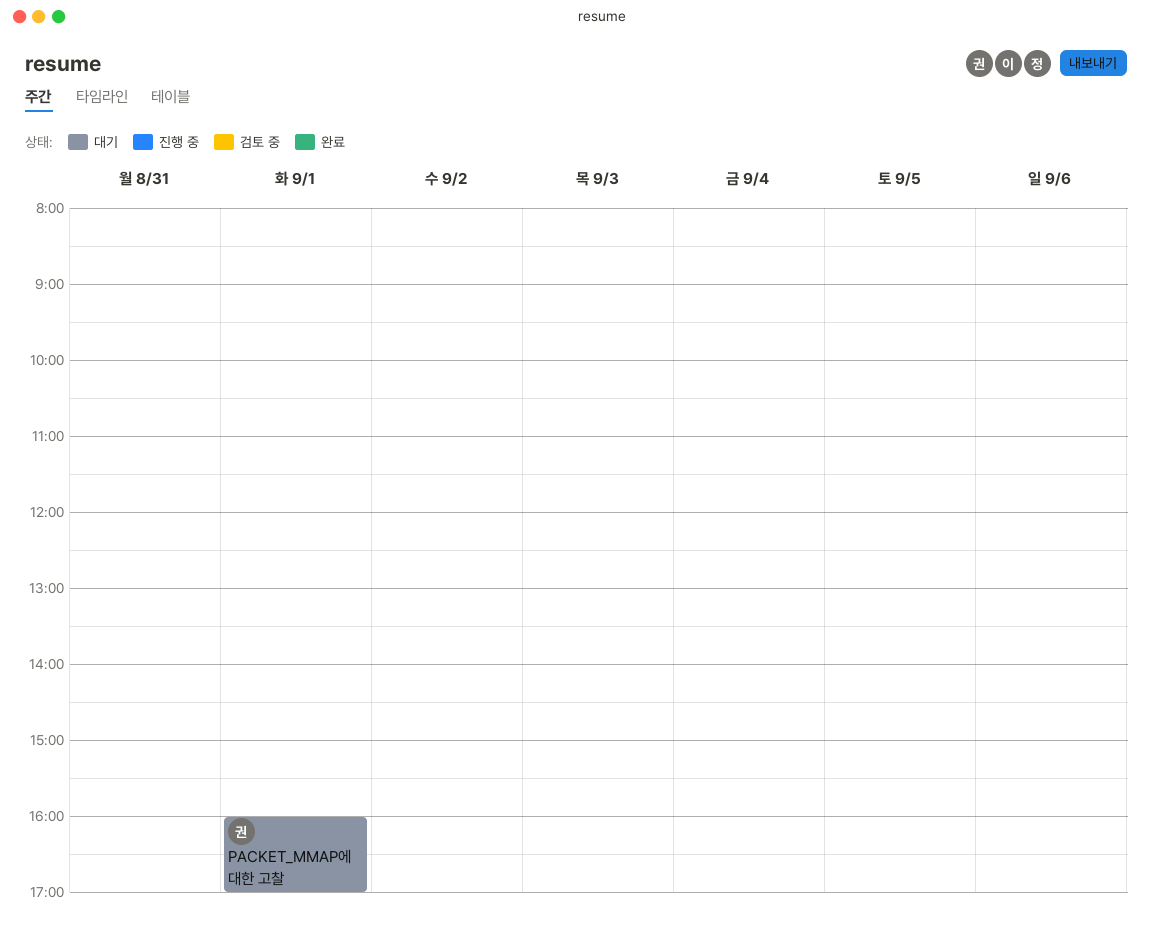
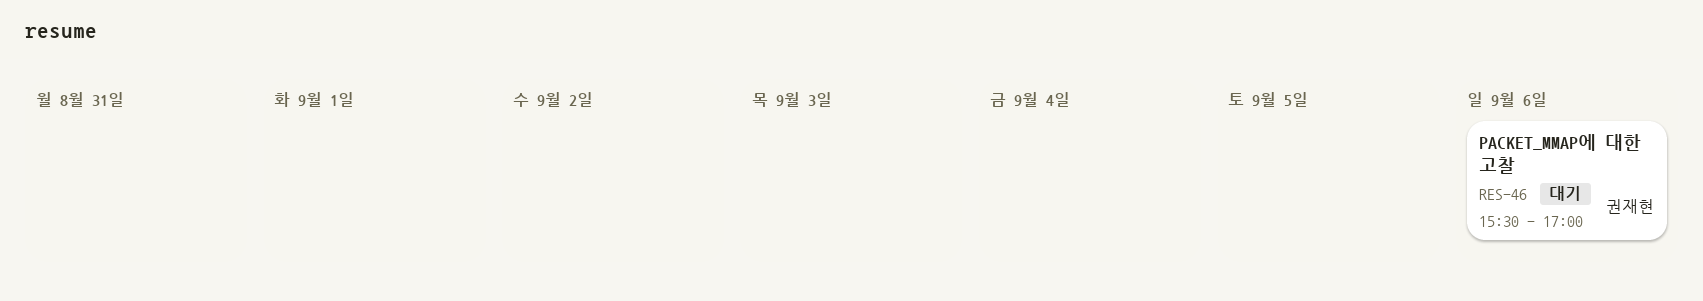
PACKET_MMAP에 대한 고찰, day: Sep 1 -> Sep 6
PACKET_MMAP에 대한 고찰, begins: 16:00 -> 15:30

